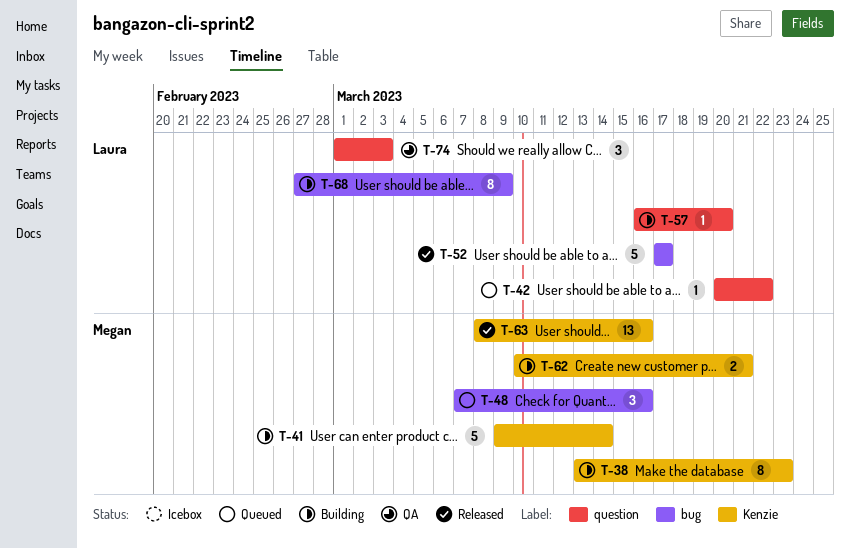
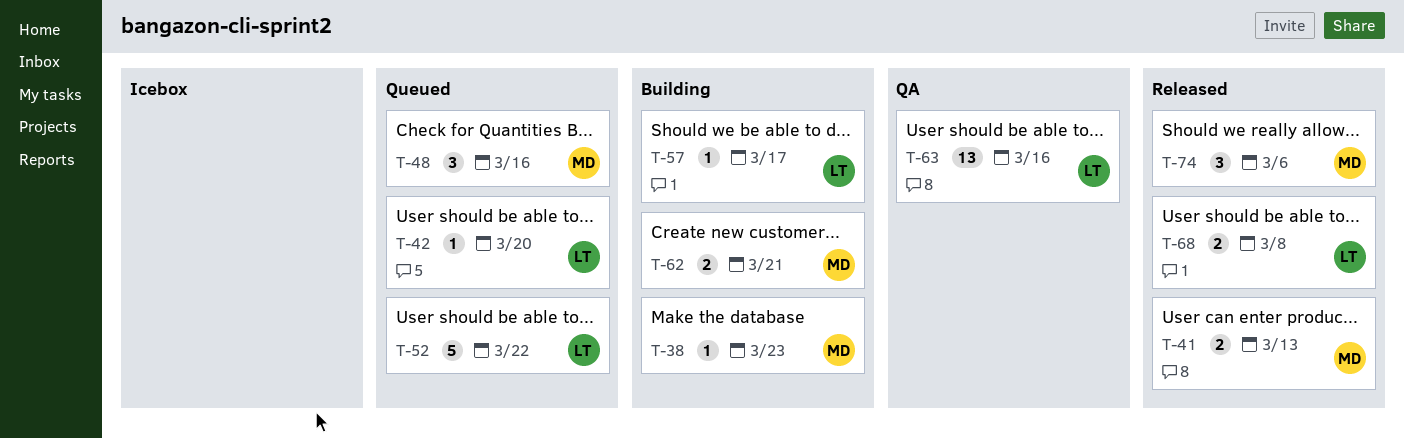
T-38, estimate: 8 -> 1
T-41, status: Building -> Released
T-41, estimate: 5 -> 2
T-41, due: Mar 14 -> Mar 13
T-42, due: Mar 22 -> Mar 20
T-52, status: Released -> Queued
T-52, due: Mar 17 -> Mar 22
T-57, due: Mar 20 -> Mar 17
T-63, status: Released -> QA
T-63, owner: Megan -> Laura
T-68, status: Building -> Released
T-68, estimate: 8 -> 2
T-68, due: Mar 9 -> Mar 8
T-74, status: QA -> Released
T-74, owner: Laura -> Megan
T-74, due: Mar 3 -> Mar 6

